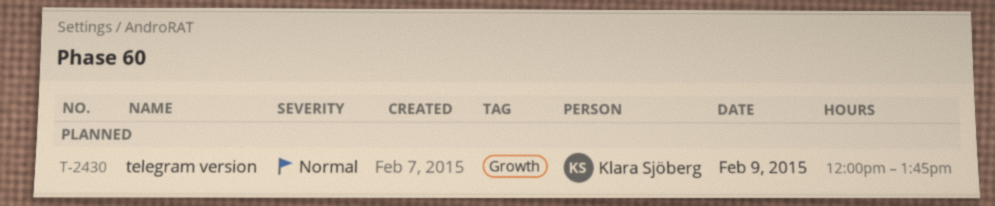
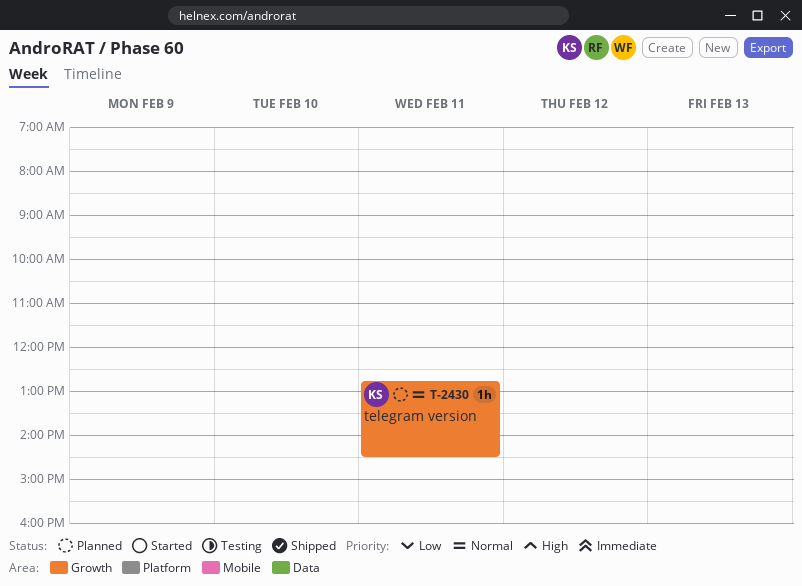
T-2430, day: Feb 9 -> Feb 11
T-2430, begins: 12:00 -> 12:45
T-2430, ends: 13:45 -> 14:30

